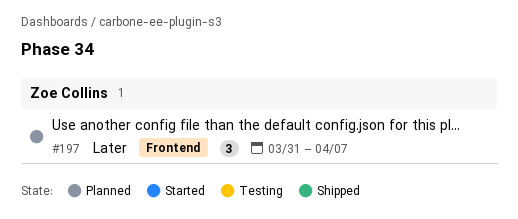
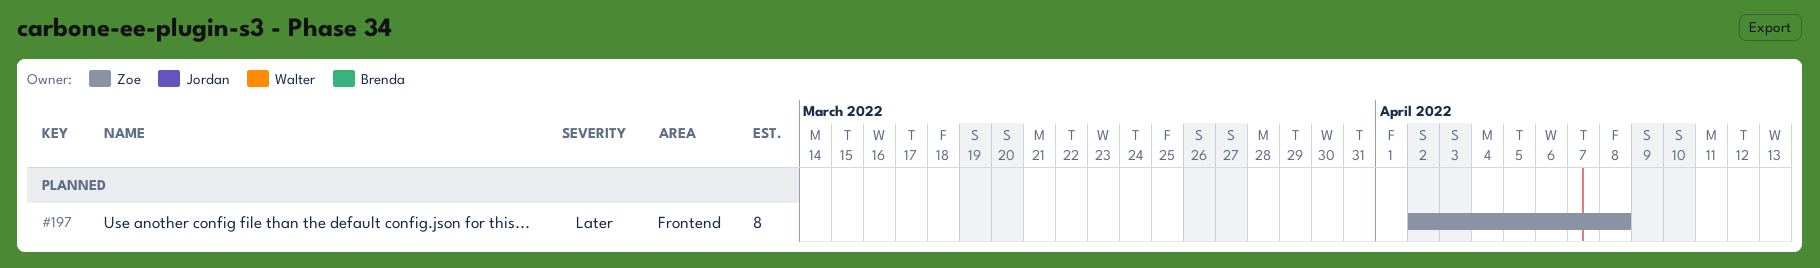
#197, estimate: 3 -> 8
#197, start: Mar 31 -> Apr 2
#197, due: Apr 7 -> Apr 8

